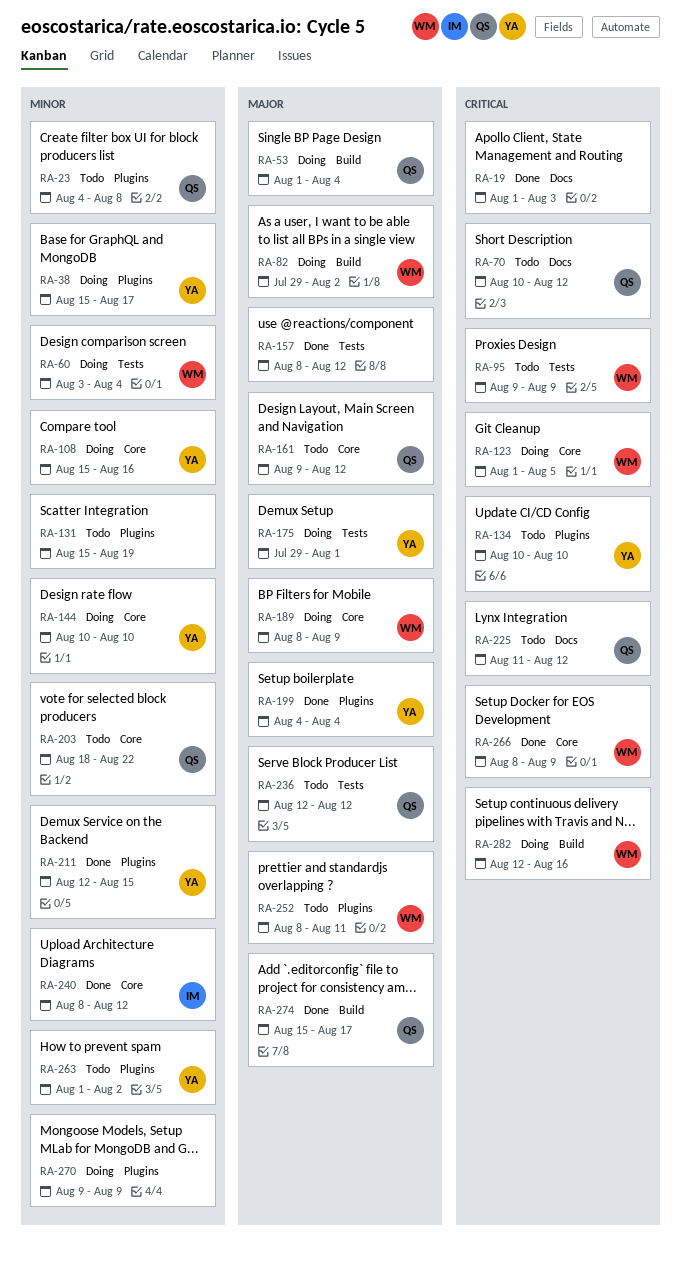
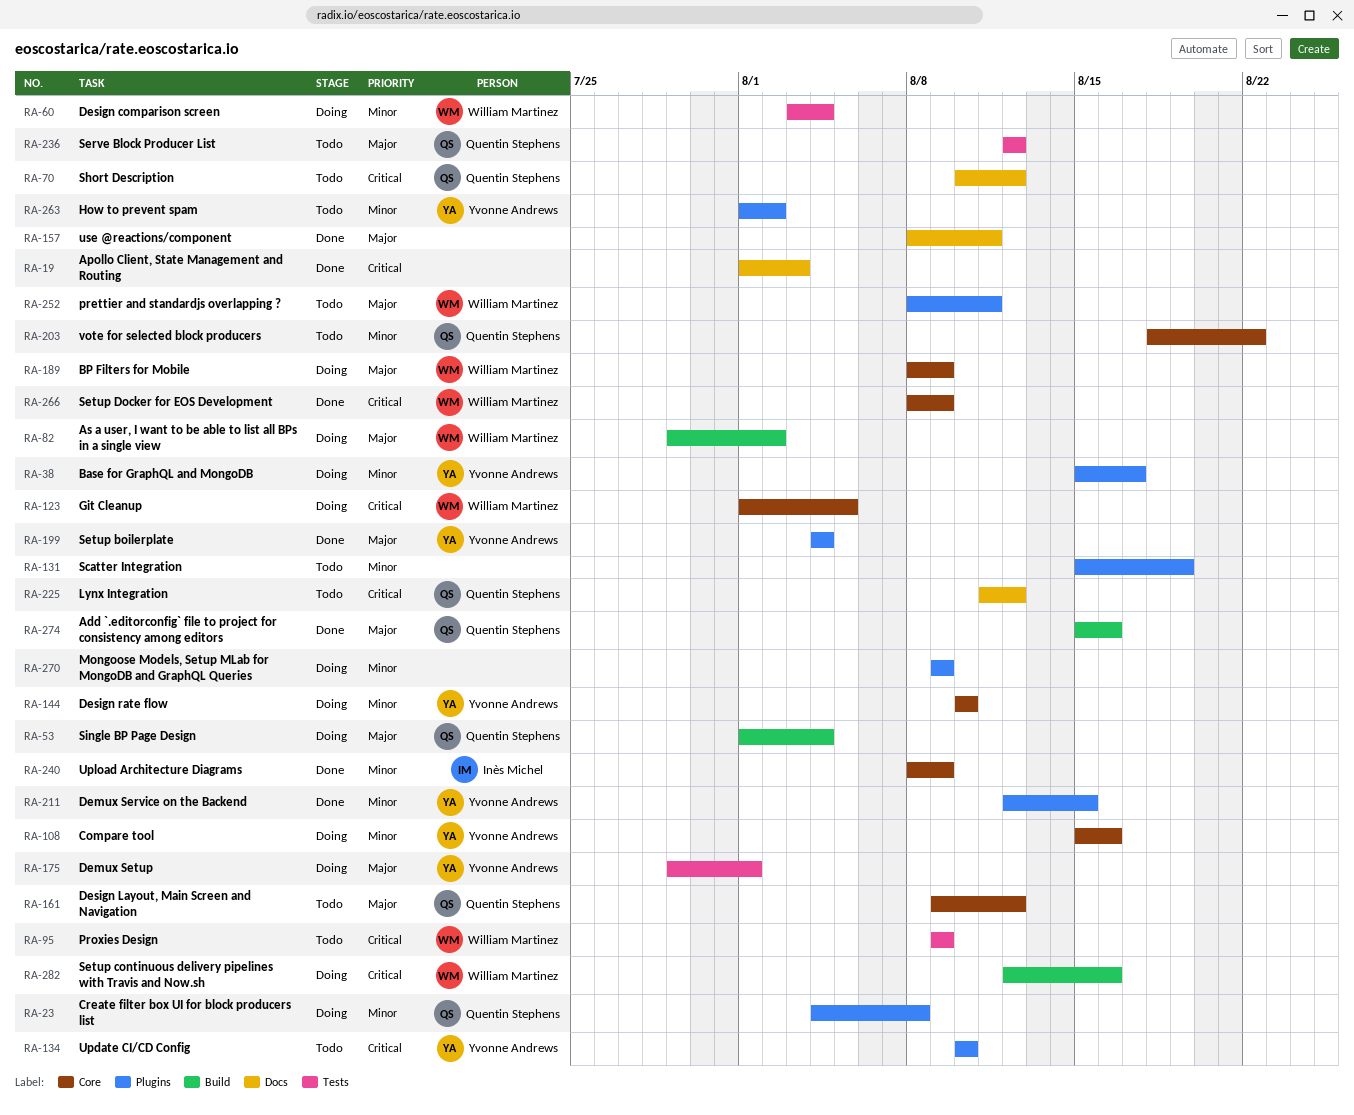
RA-23, status: Todo -> Doing
RA-157, label: Tests -> Docs
RA-157, due: Aug 12 -> Aug 11
RA-240, due: Aug 12 -> Aug 9
RA-274, due: Aug 17 -> Aug 16

